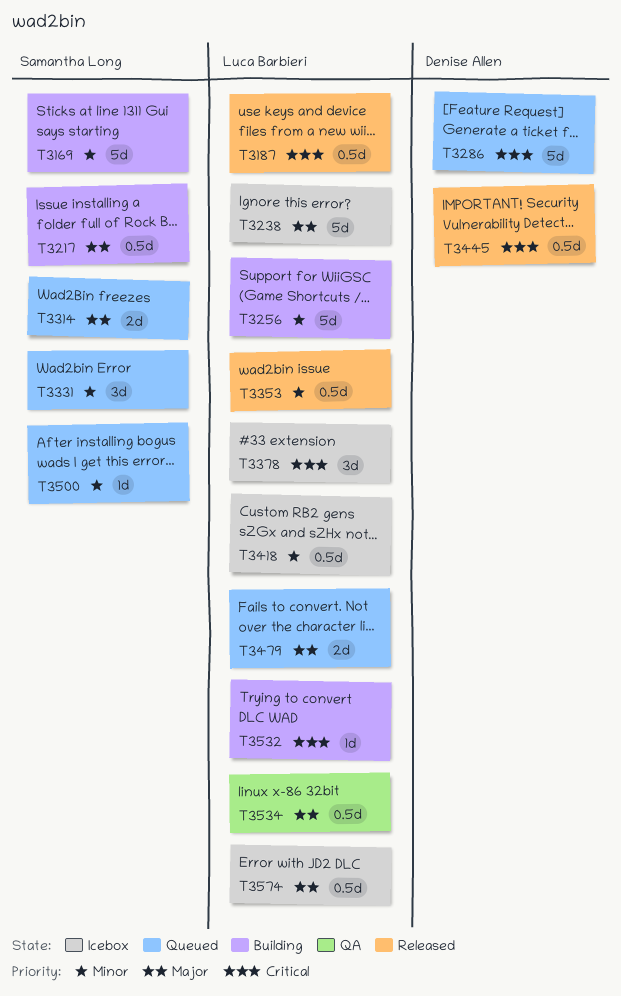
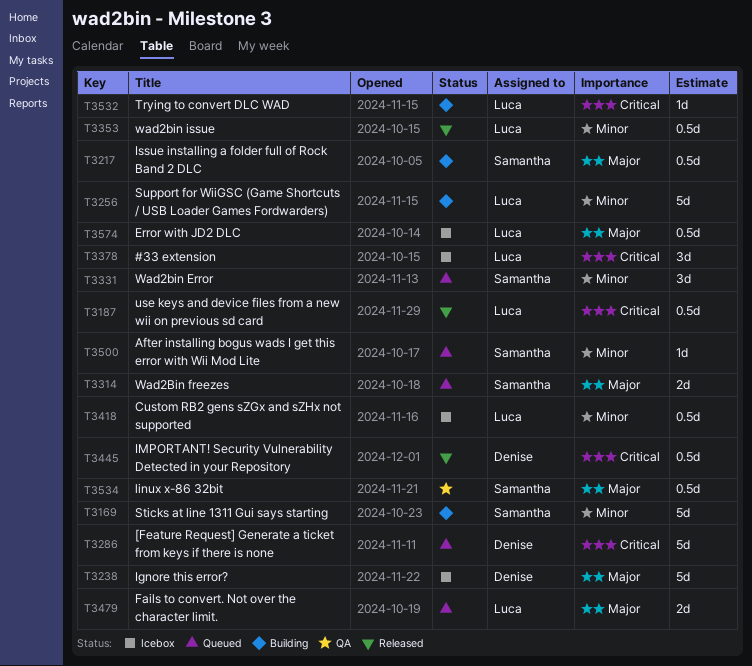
T3238, owner: Luca Barbieri -> Denise Allen
T3534, owner: Luca Barbieri -> Samantha Long

